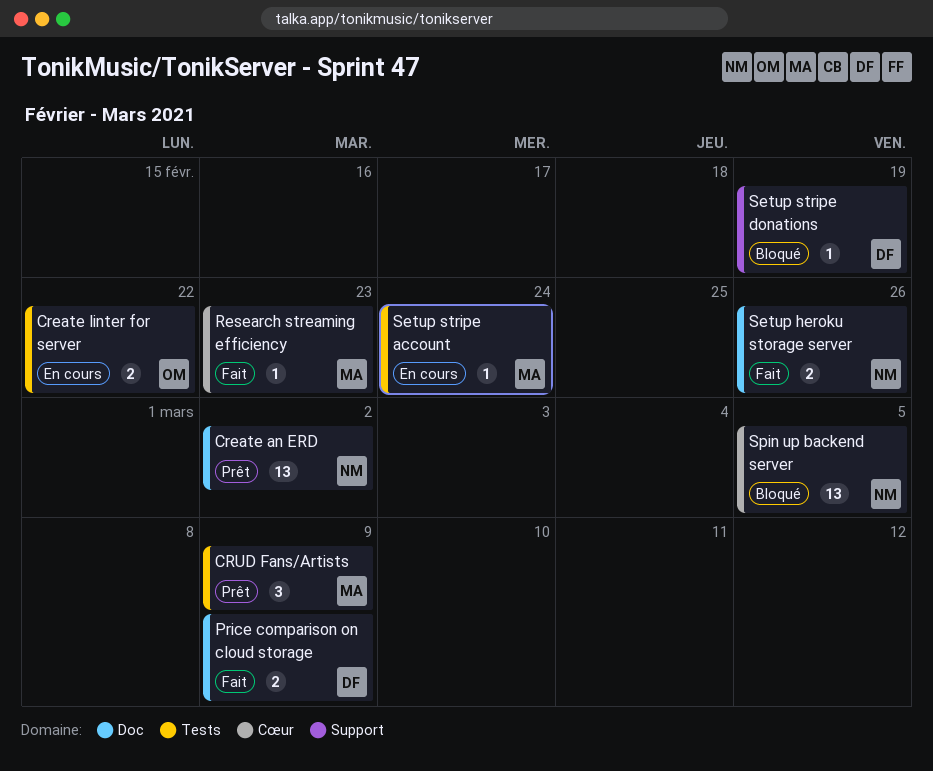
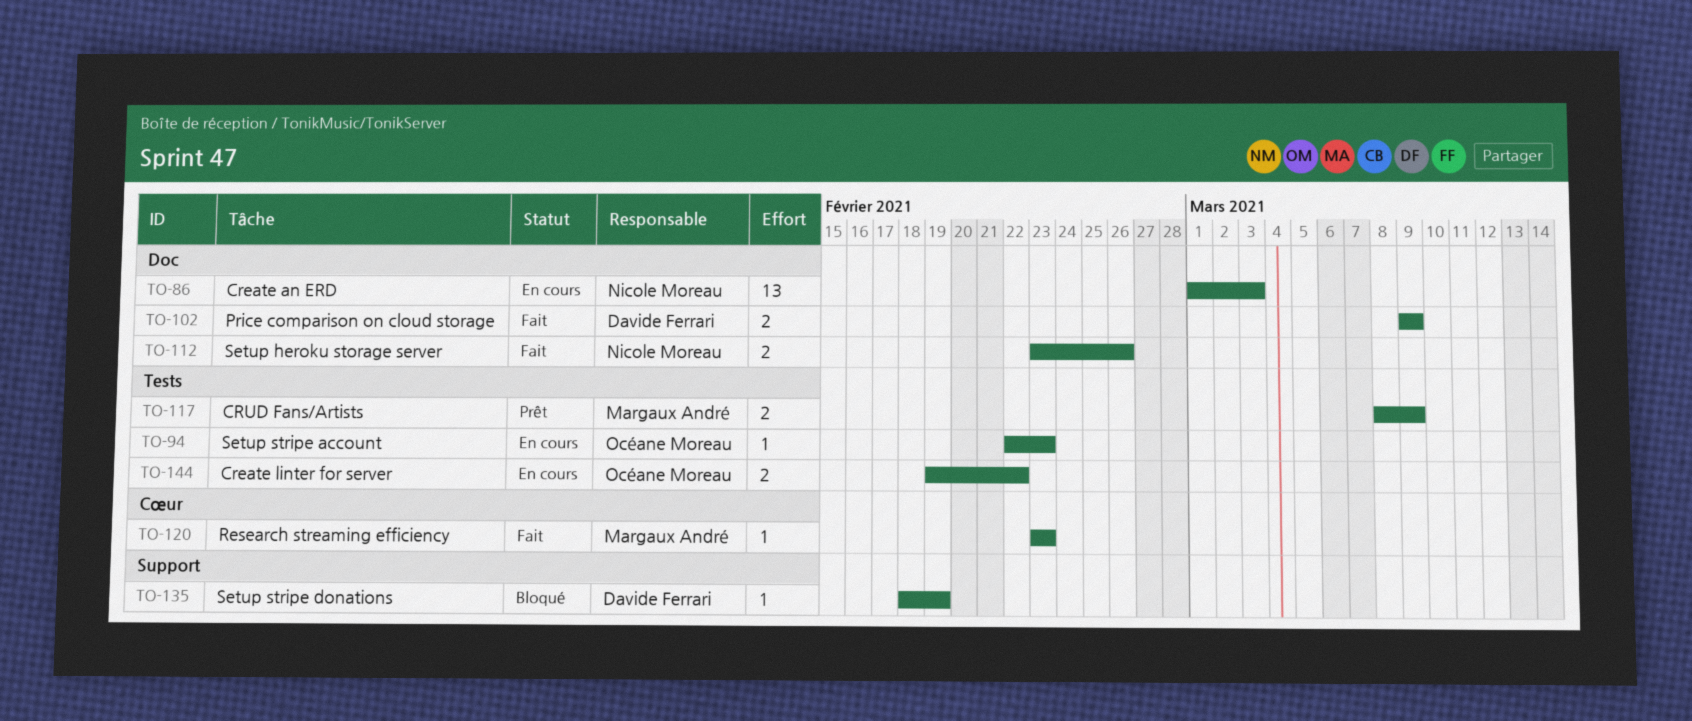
Create an ERD, status: Prêt -> En cours
Create an ERD, due: Mar 2 -> Mar 3
CRUD Fans/Artists, estimate: 3 -> 2
Setup stripe account, owner: Margaux André -> Océane Moreau
Setup stripe account, due: Feb 24 -> Feb 23
Spin up backend server: present -> none

